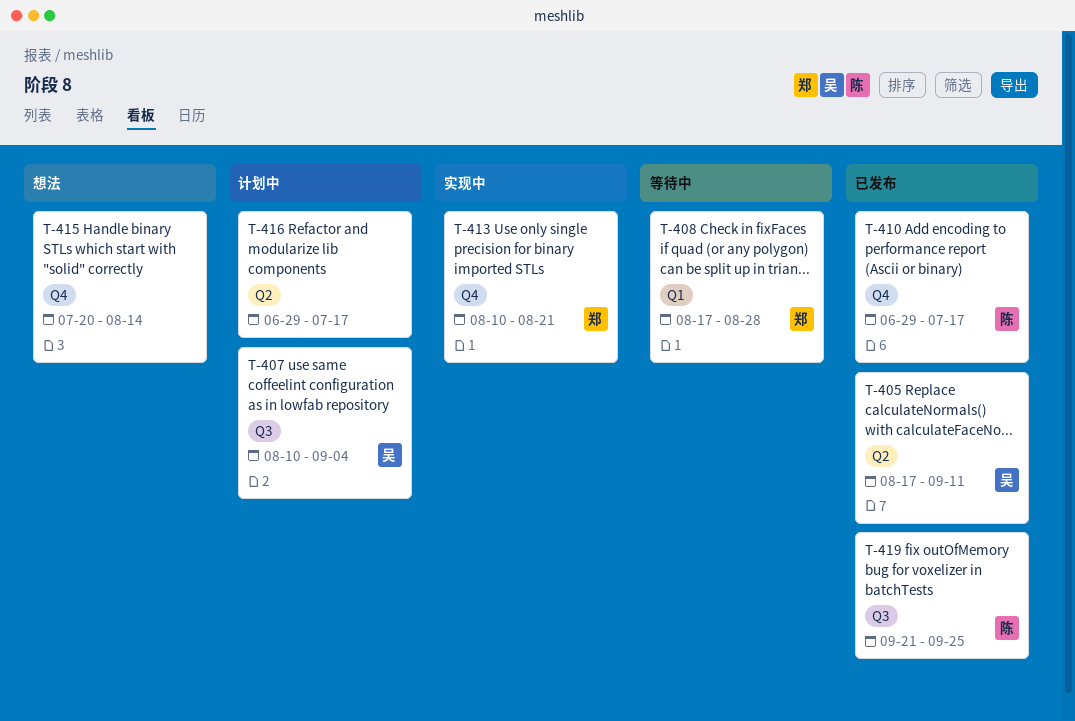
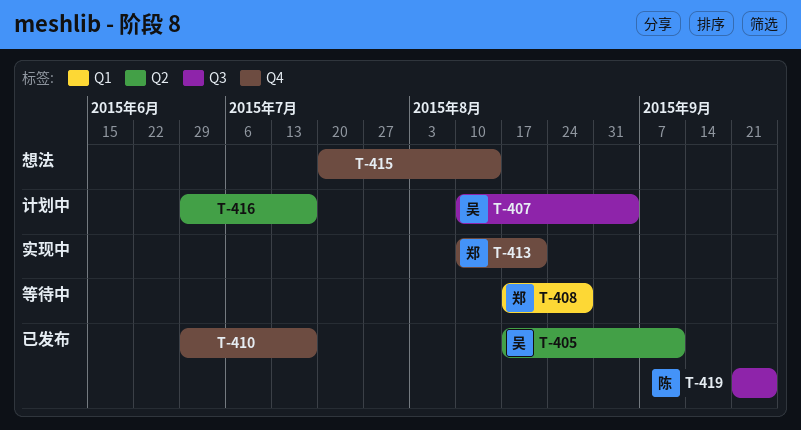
T-410, owner: 陈 -> none

